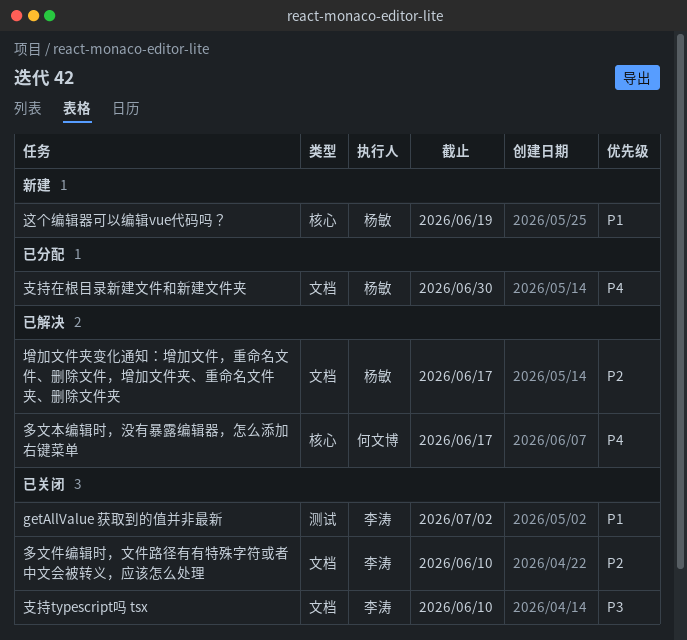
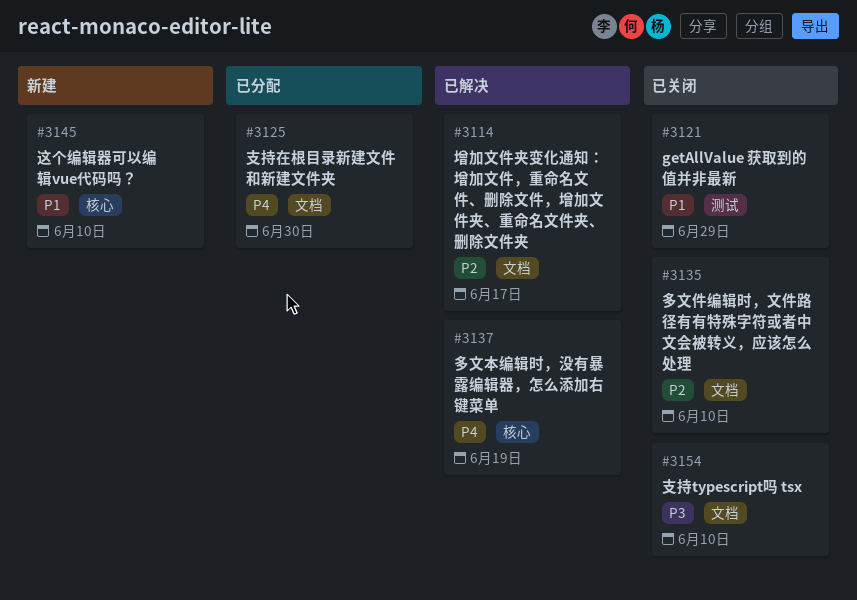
getAllValue 获取到的值并非最新, due: Jul 2 -> Jun 29
多文本编辑时，没有暴露编辑器，怎么添加右键菜单, due: Jun 17 -> Jun 19
这个编辑器可以编辑vue代码吗？, due: Jun 19 -> Jun 10

